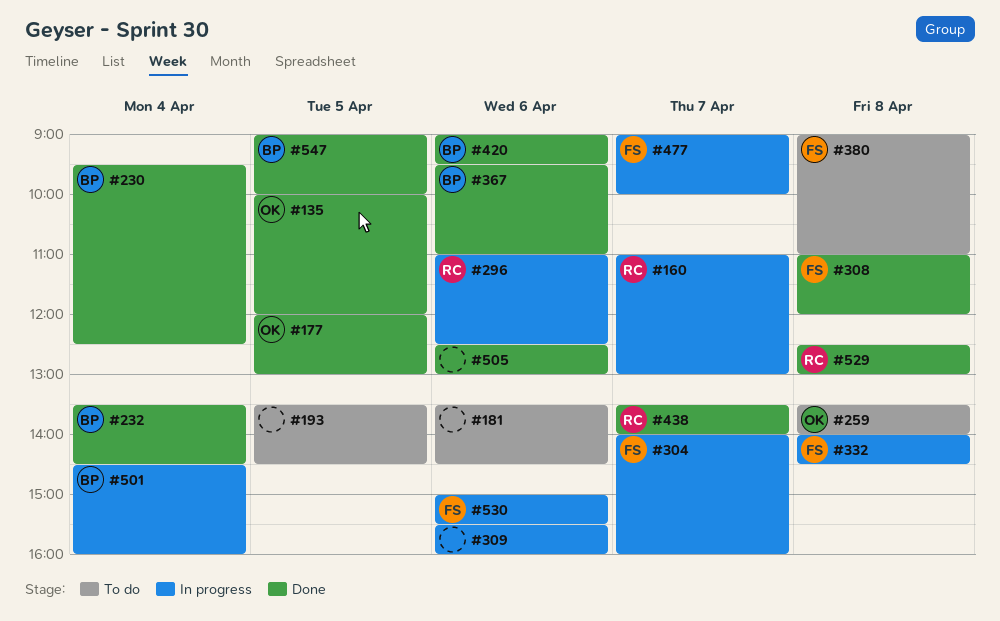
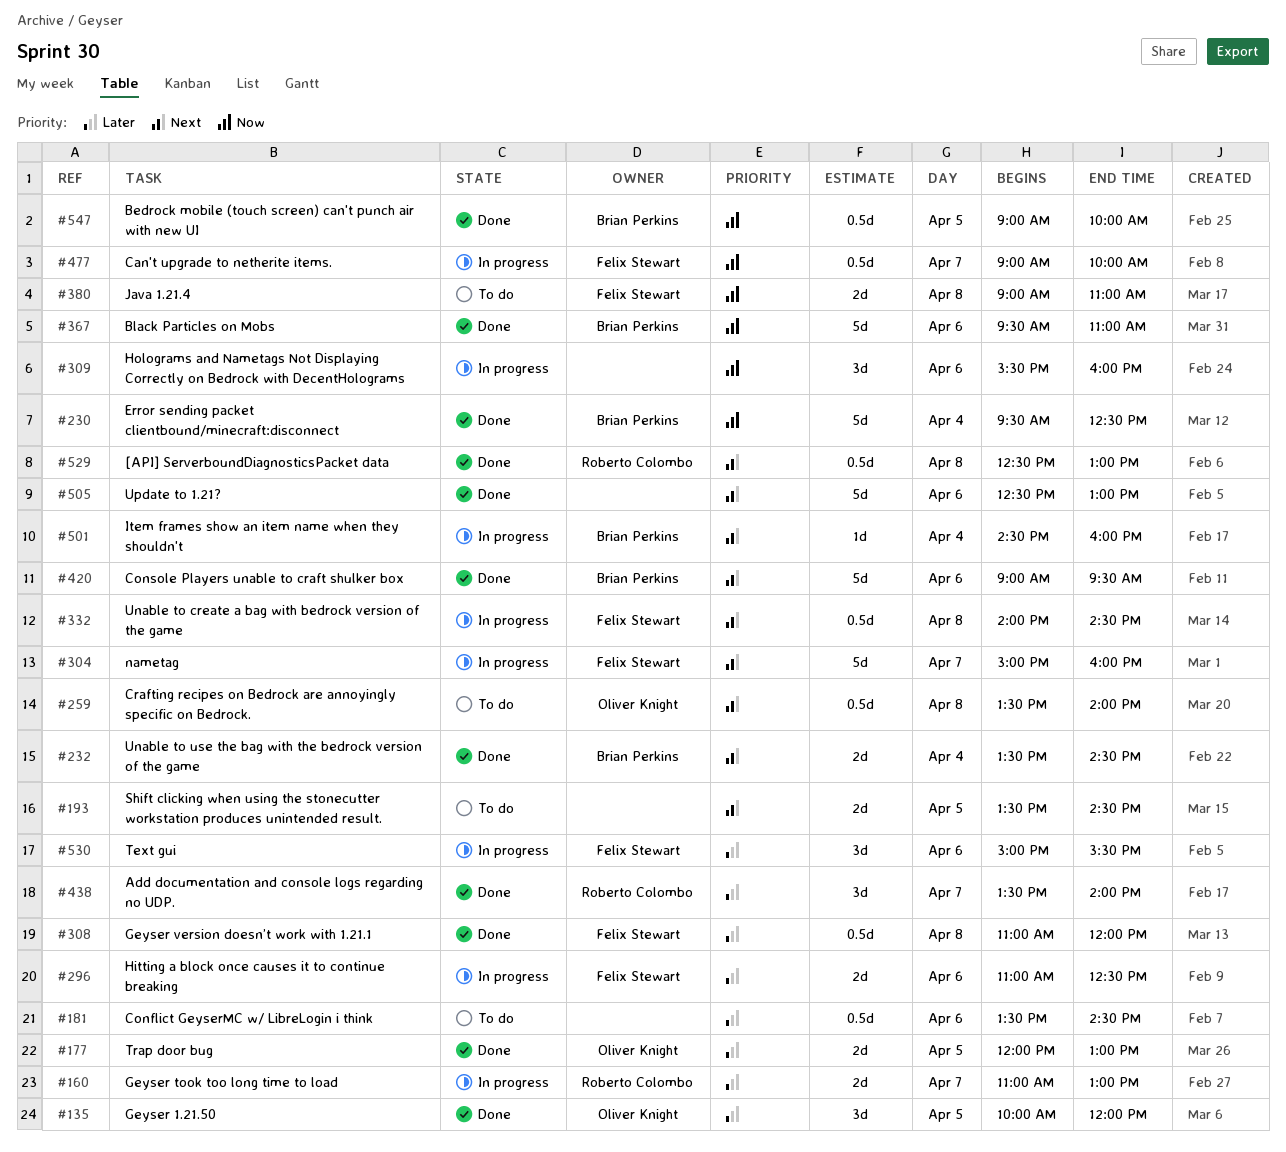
#296, owner: Roberto Colombo -> Felix Stewart
#304, begins: 14:00 -> 15:00

